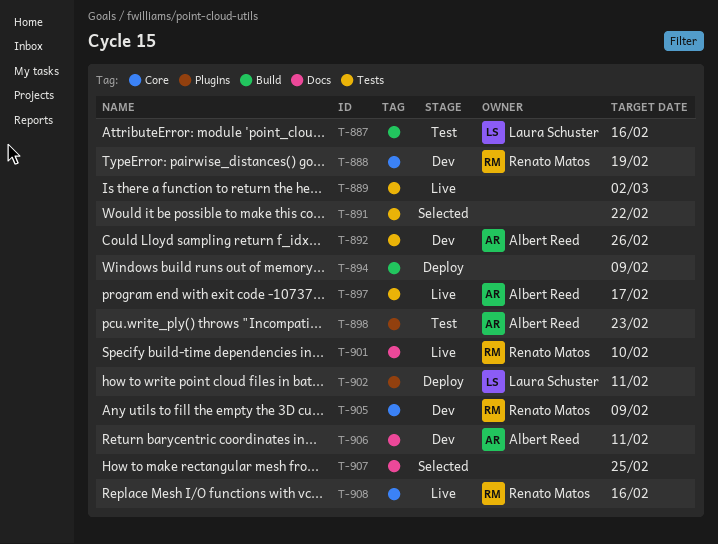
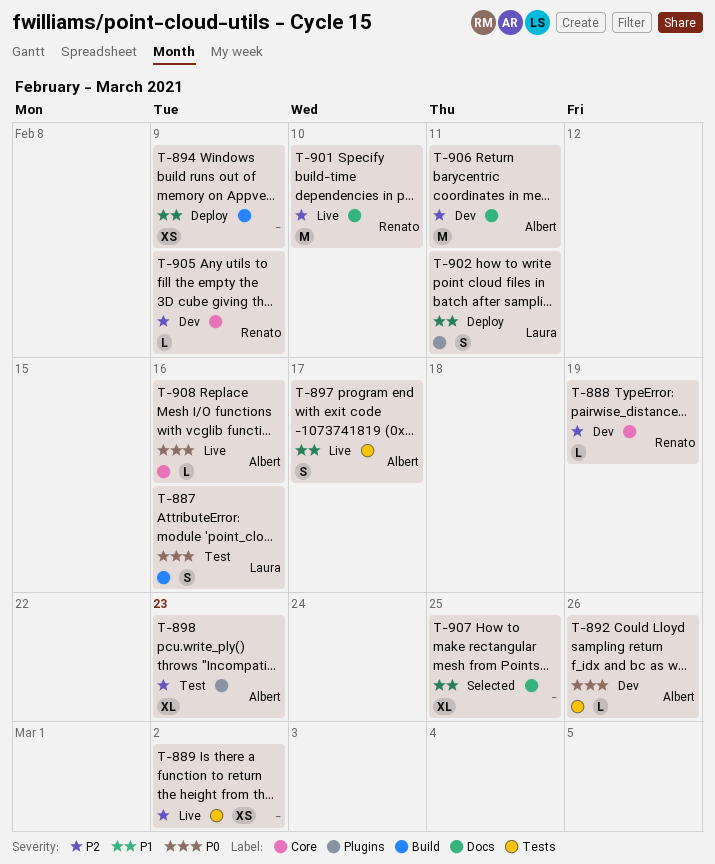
T-891: present -> none
T-908, owner: Renato Matos -> Albert Reed

